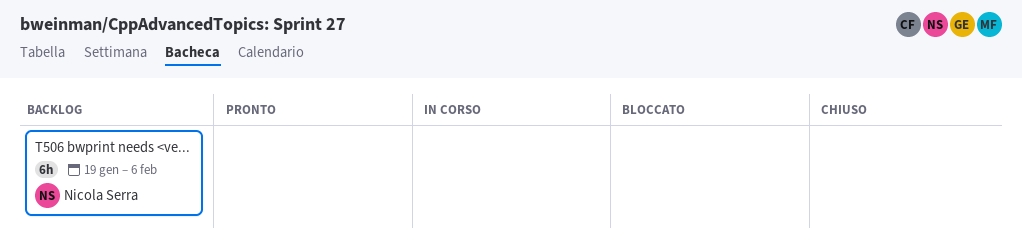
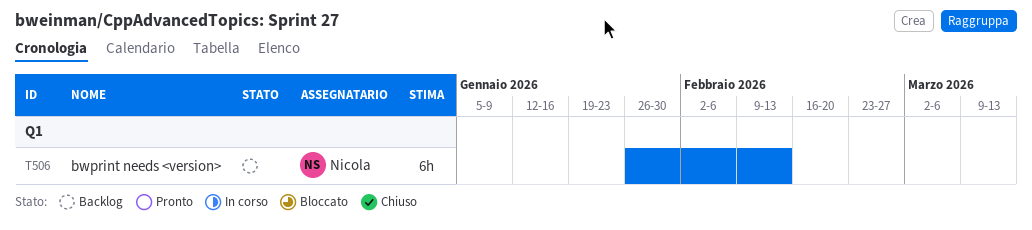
T506, start: Jan 19 -> Jan 26
T506, due: Feb 6 -> Feb 13

